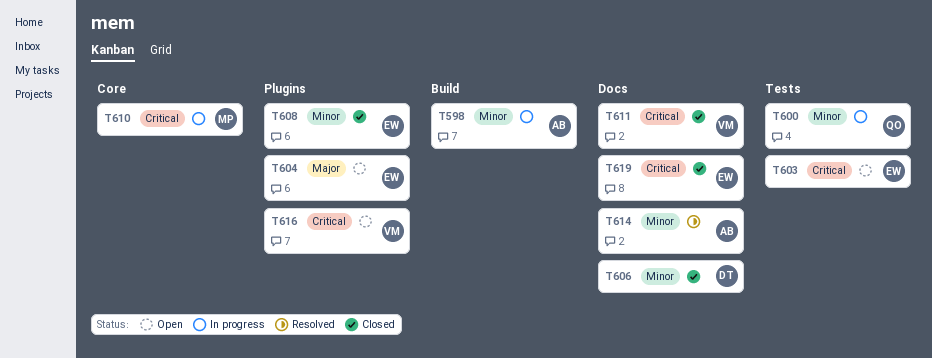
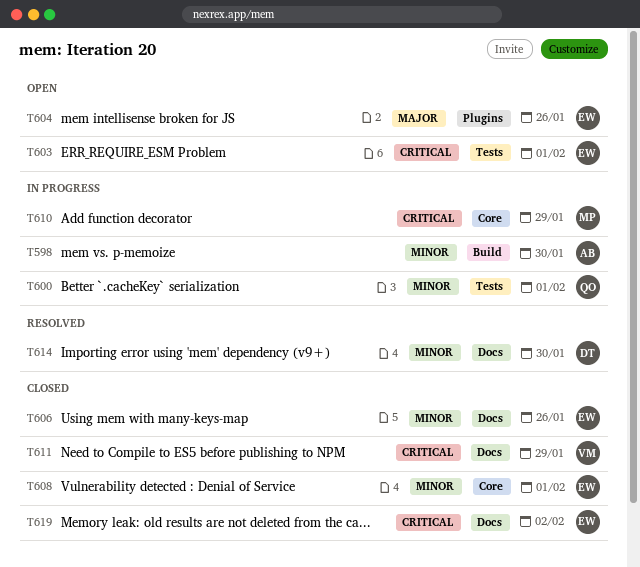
T606, owner: DT -> EW
T608, label: Plugins -> Core
T614, owner: AB -> DT
T616: present -> none

